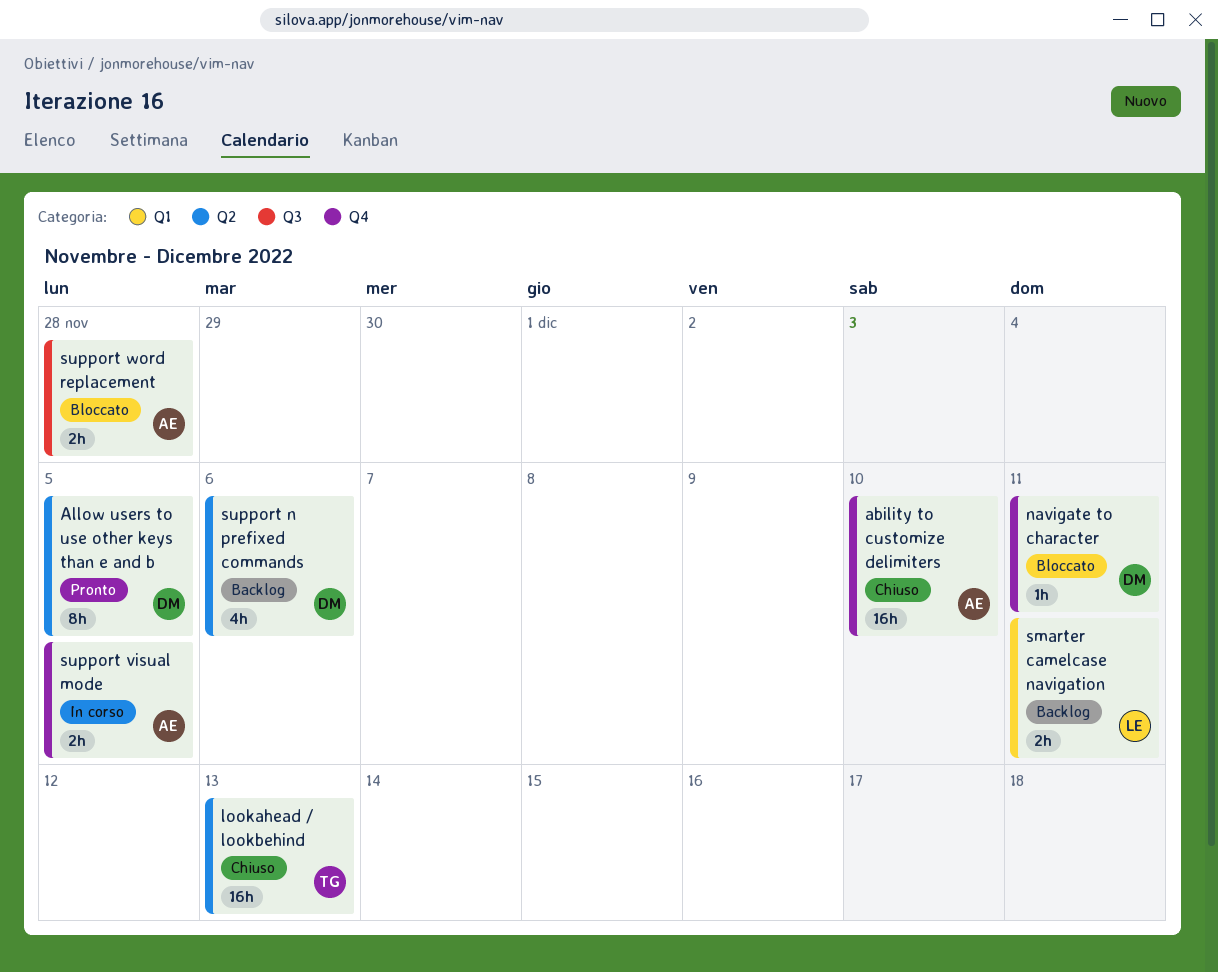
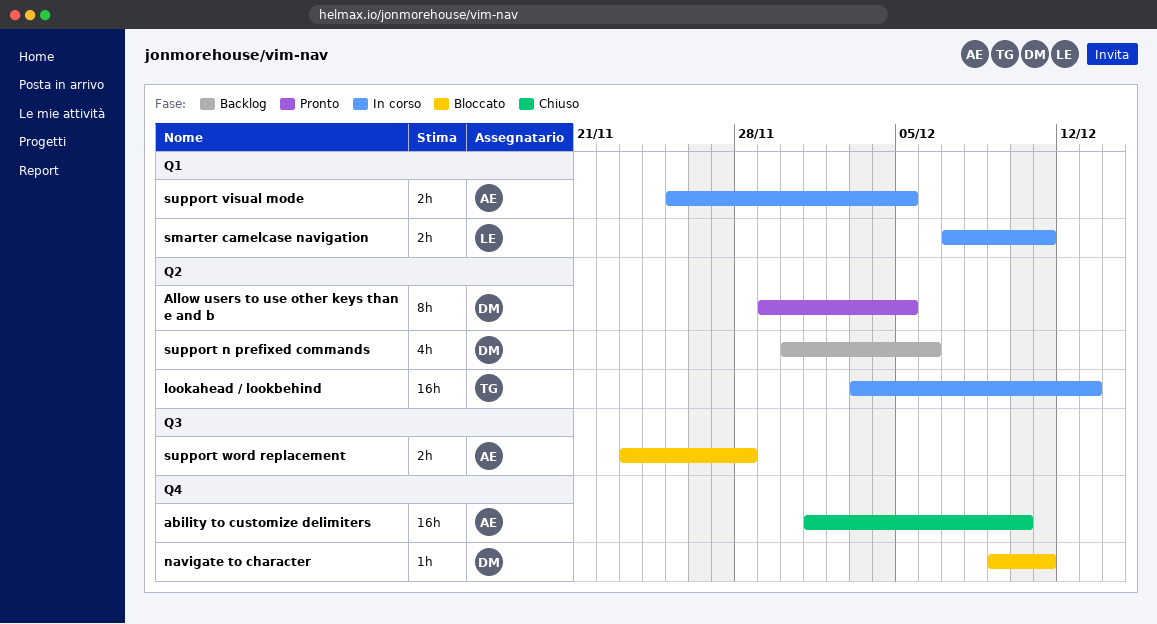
lookahead / lookbehind, status: Chiuso -> In corso
smarter camelcase navigation, status: Backlog -> In corso
support visual mode, label: Q4 -> Q1

